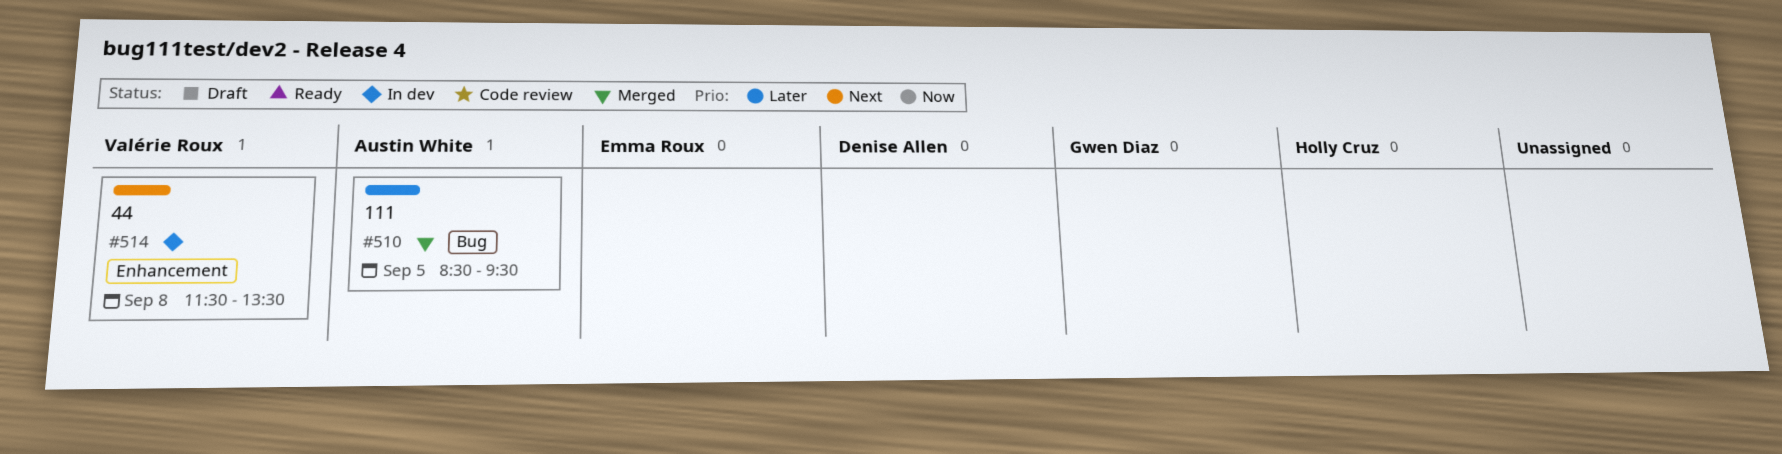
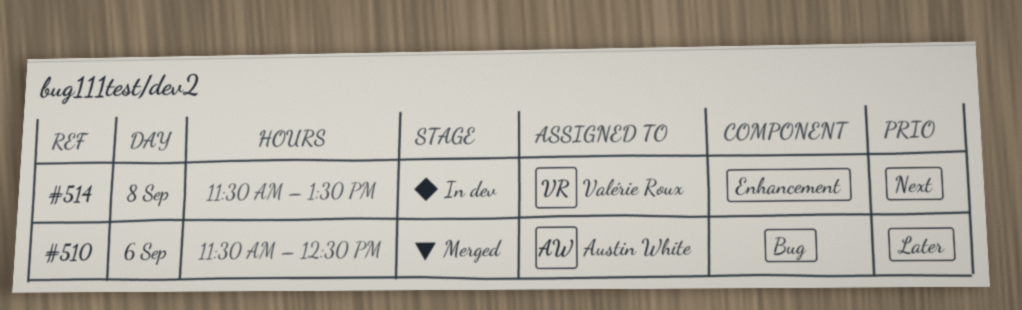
#510, day: Sep 5 -> Sep 6
#510, begins: 08:30 -> 11:30
#510, ends: 09:30 -> 12:30

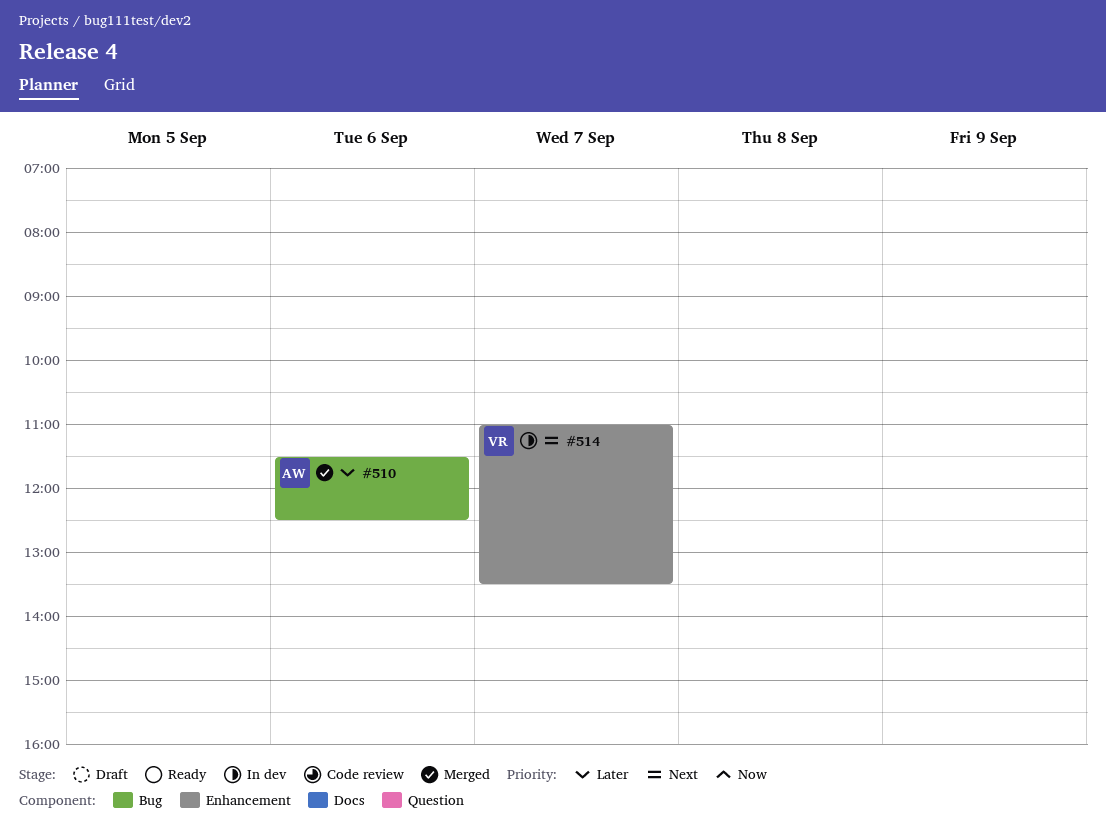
#514, day: Sep 8 -> Sep 7
#514, begins: 11:30 -> 11:00

